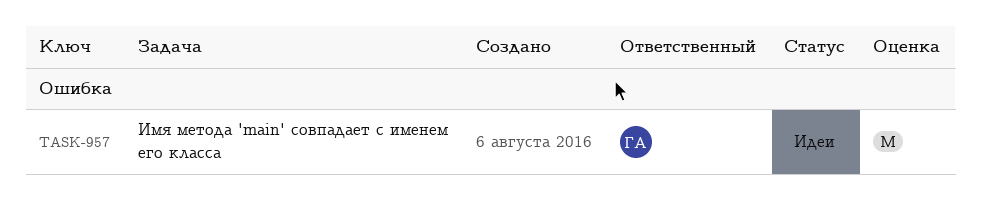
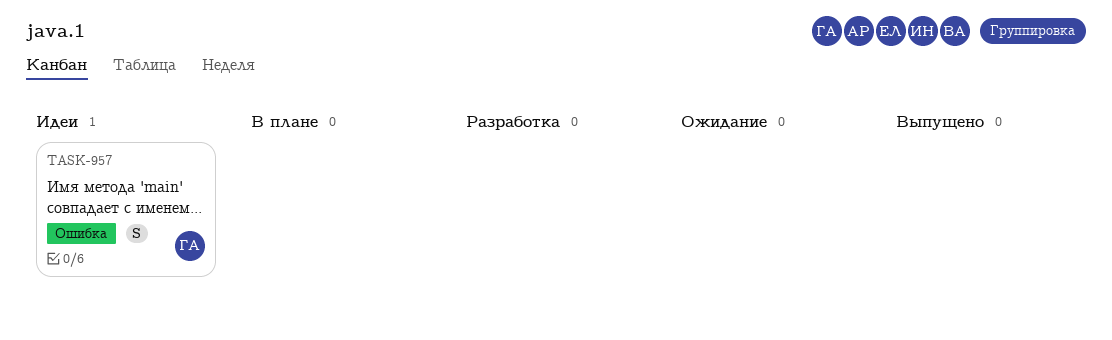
TASK-957, estimate: M -> S

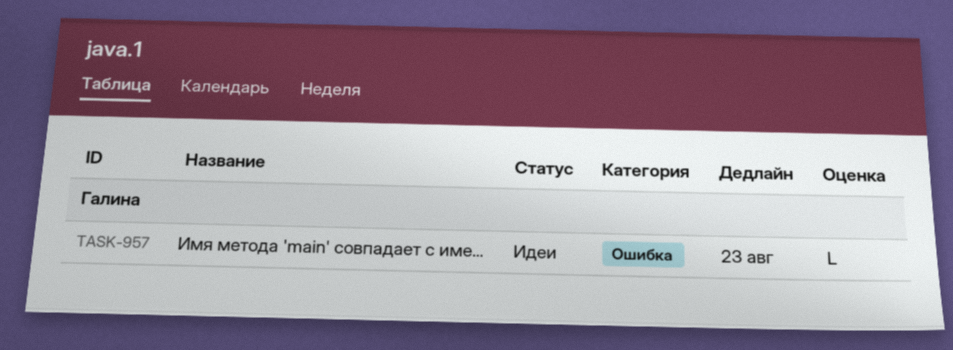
TASK-957, estimate: S -> L

